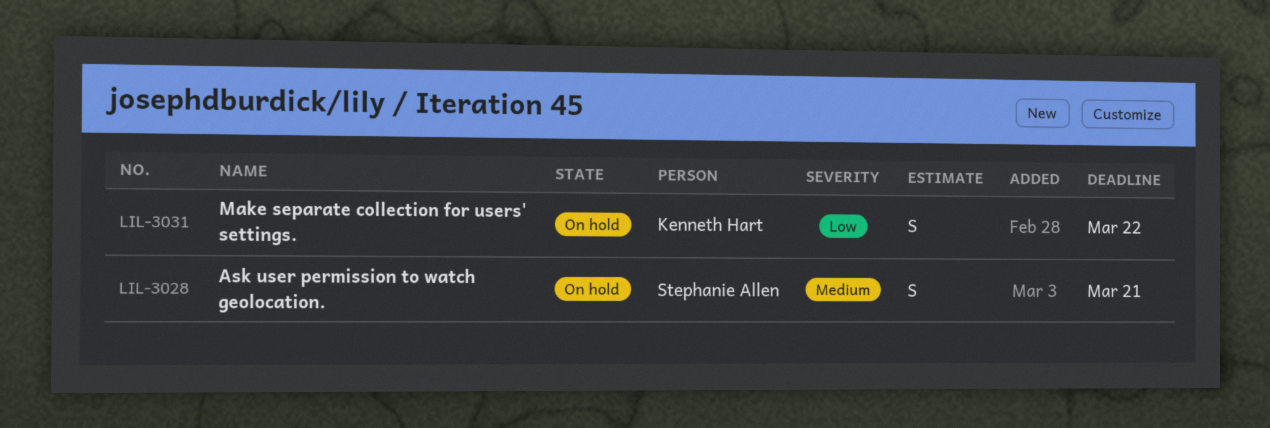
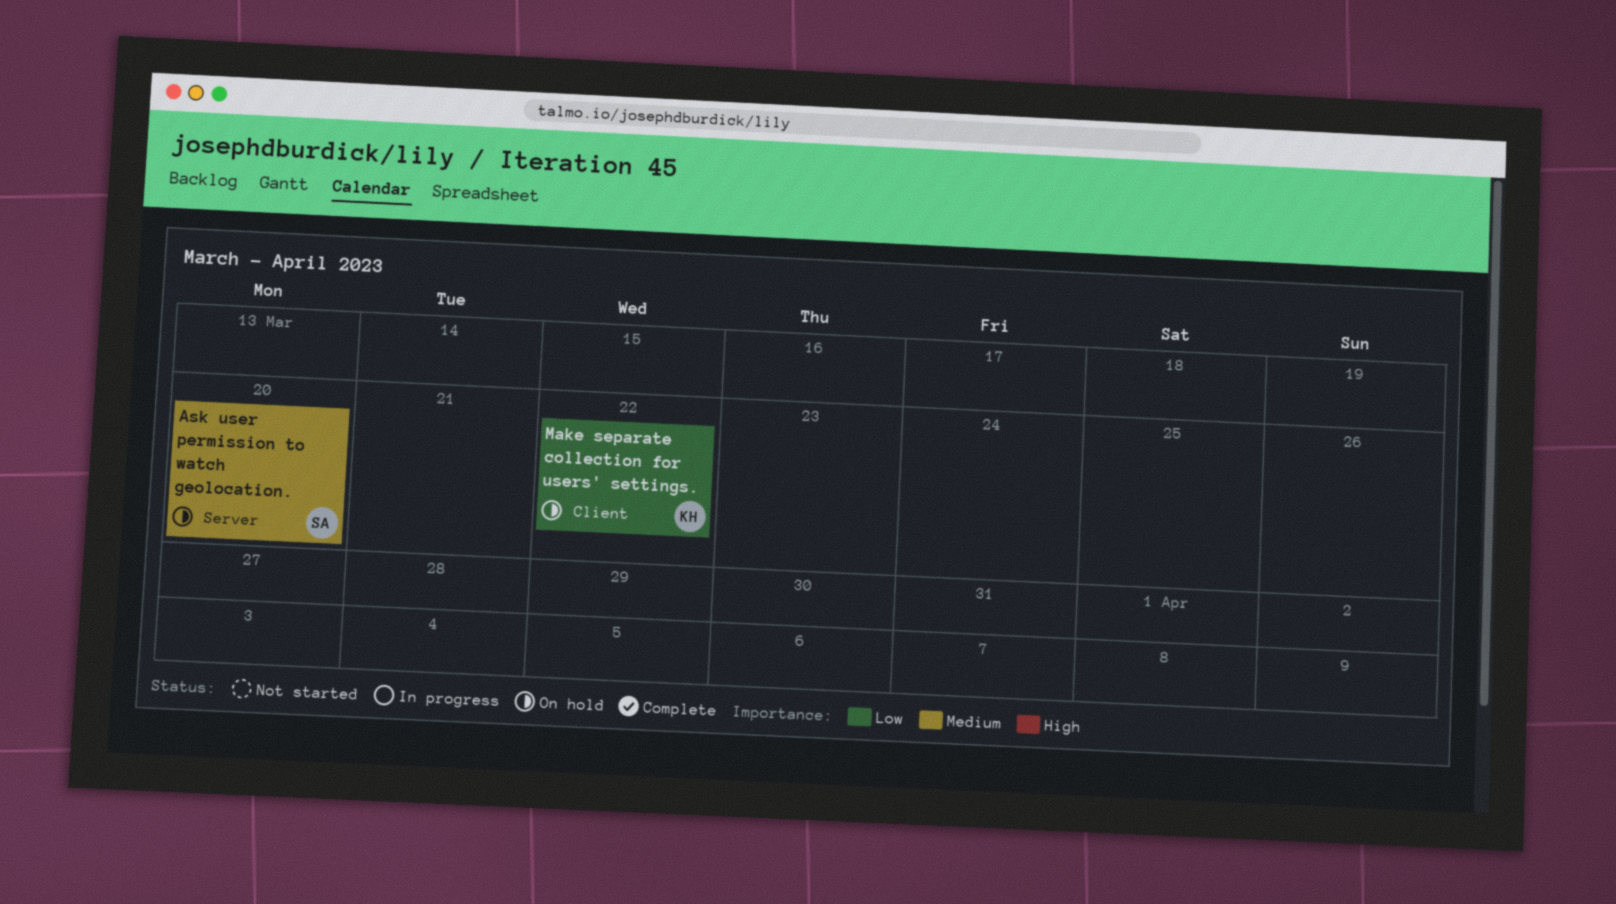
Ask user permission to watch geolocation., due: Mar 21 -> Mar 20

